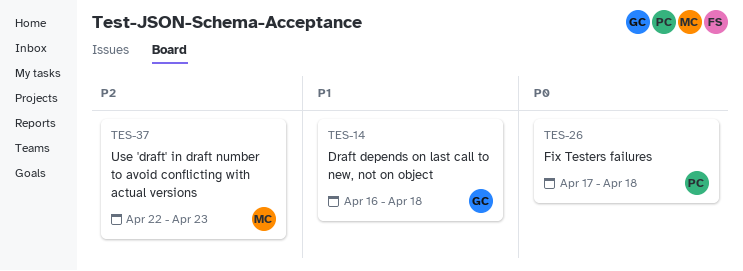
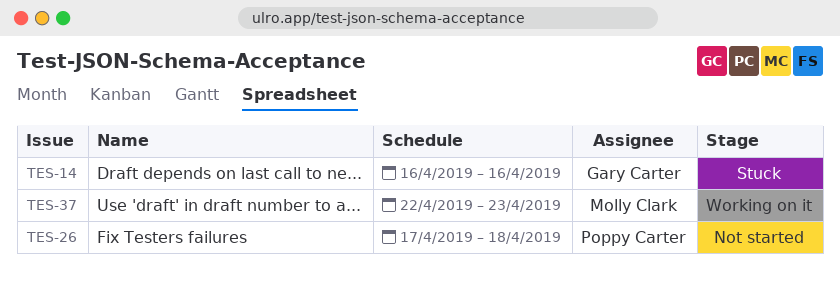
TES-14, due: Apr 18 -> Apr 16

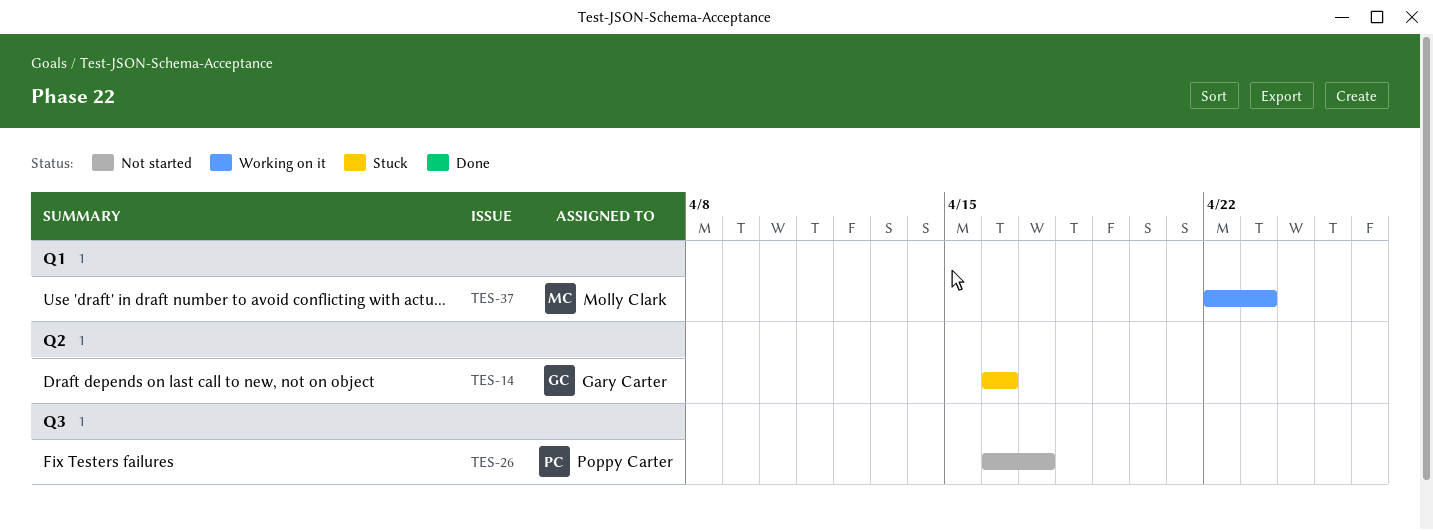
TES-26, start: Apr 17 -> Apr 16
TES-26, due: Apr 18 -> Apr 17

